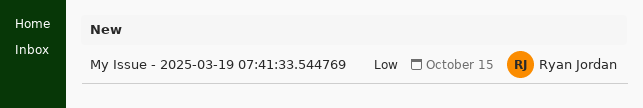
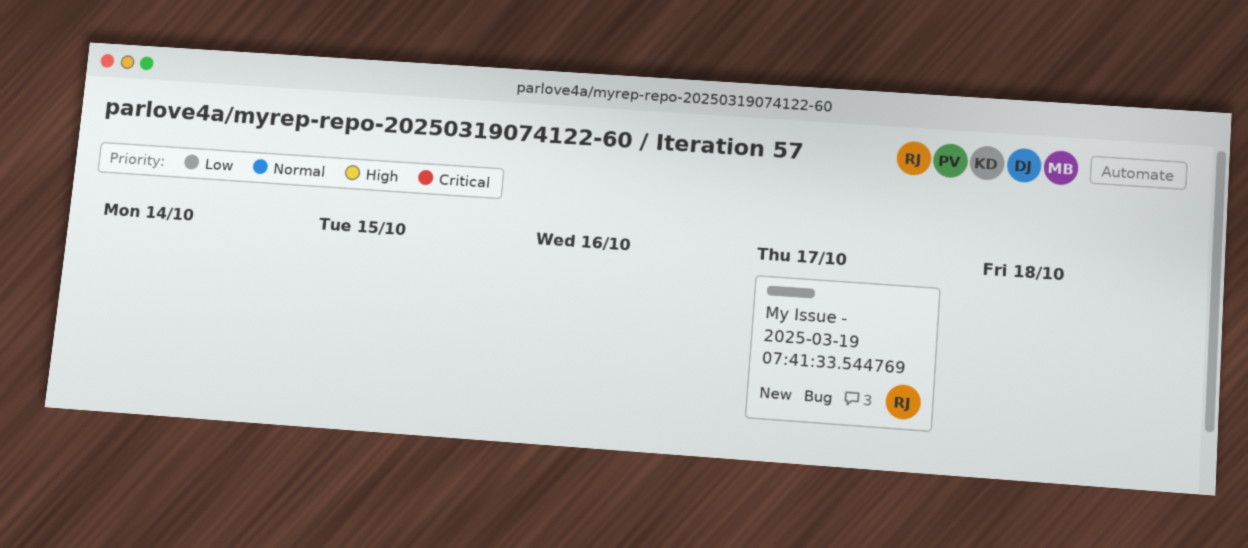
My Issue - 2025-03-19 07:41:33.544769, due: Oct 15 -> Oct 17

